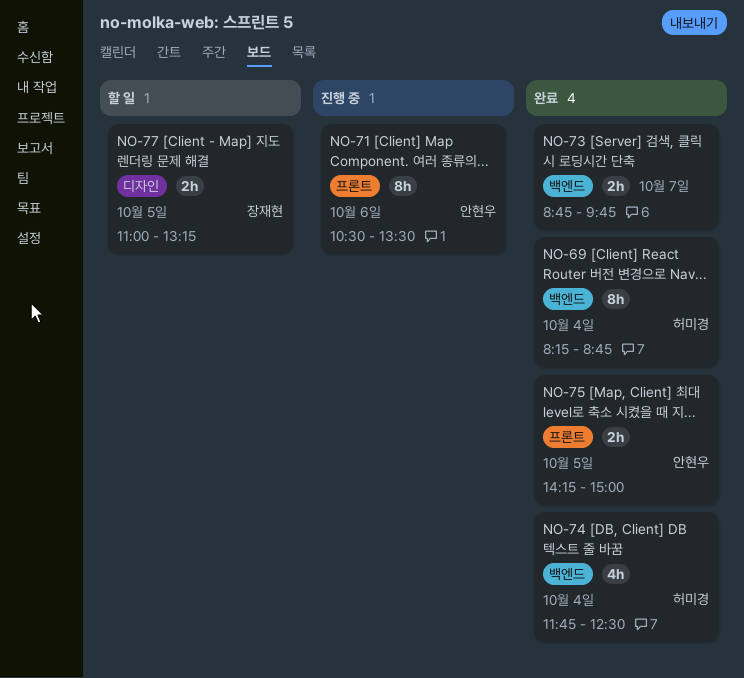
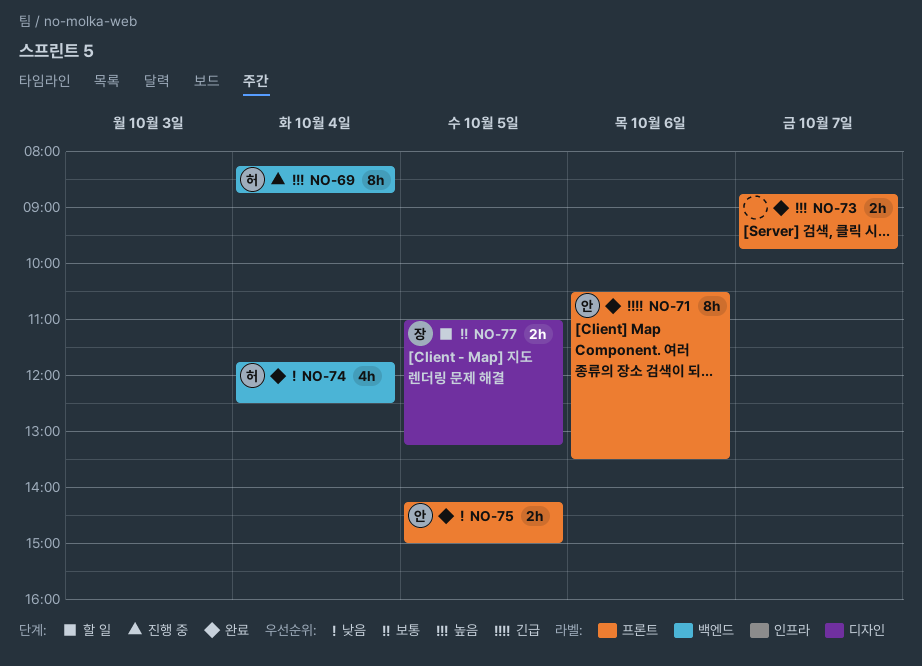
NO-69, status: 완료 -> 진행 중
NO-71, status: 진행 중 -> 완료
NO-73, label: 백엔드 -> 프론트

